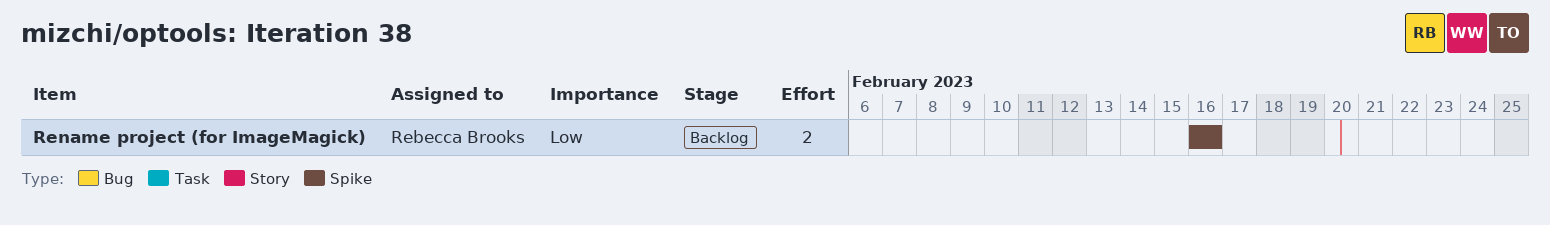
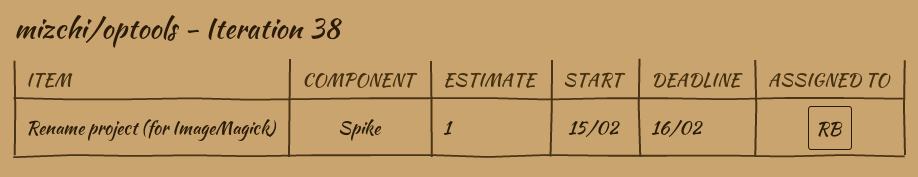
Rename project (for ImageMagick), estimate: 2 -> 1
Rename project (for ImageMagick), start: Feb 16 -> Feb 15

